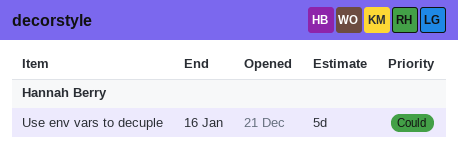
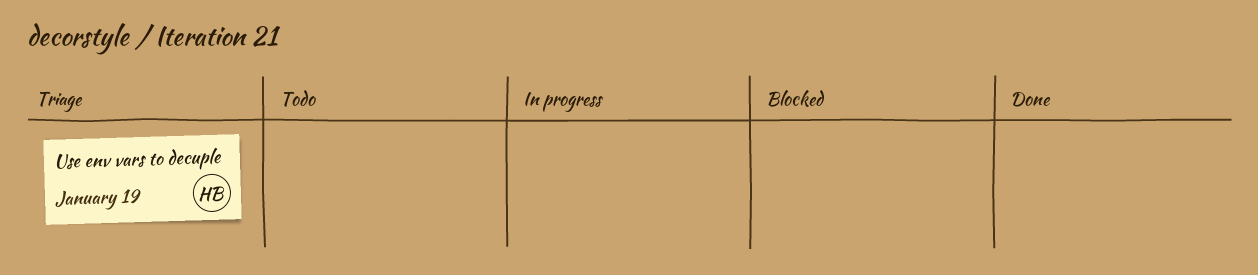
Use env vars to decuple, due: Jan 16 -> Jan 19

